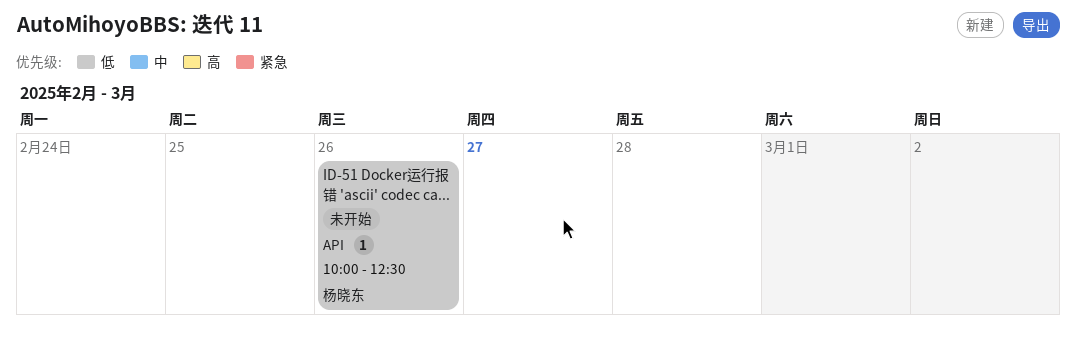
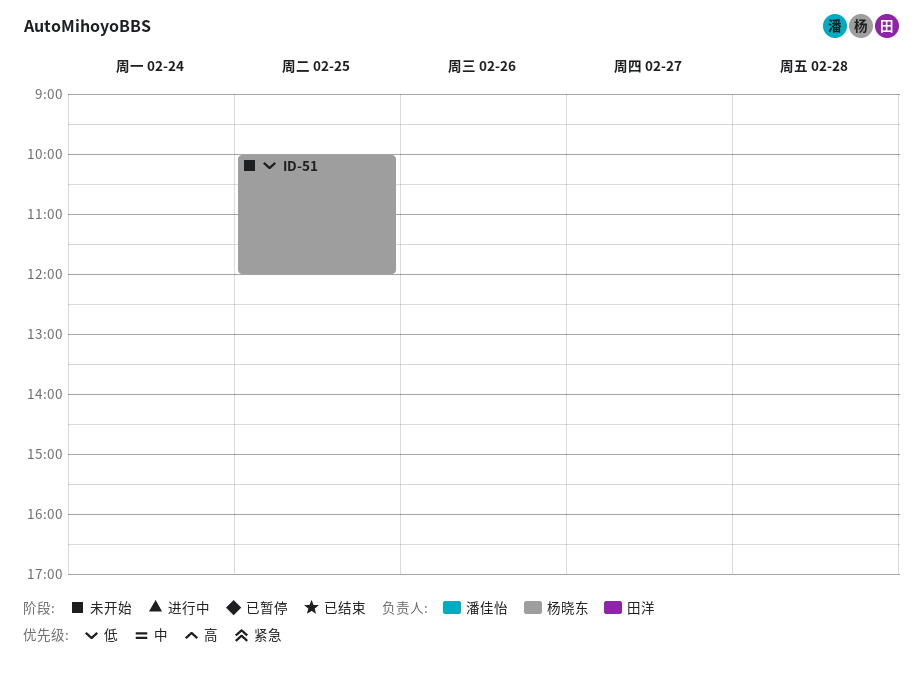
ID-51, day: Feb 26 -> Feb 25
ID-51, ends: 12:30 -> 12:00

